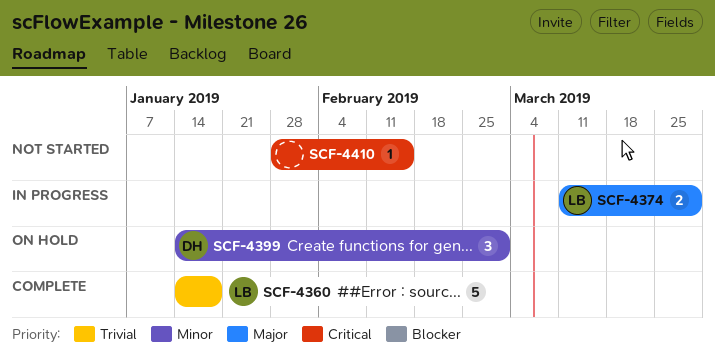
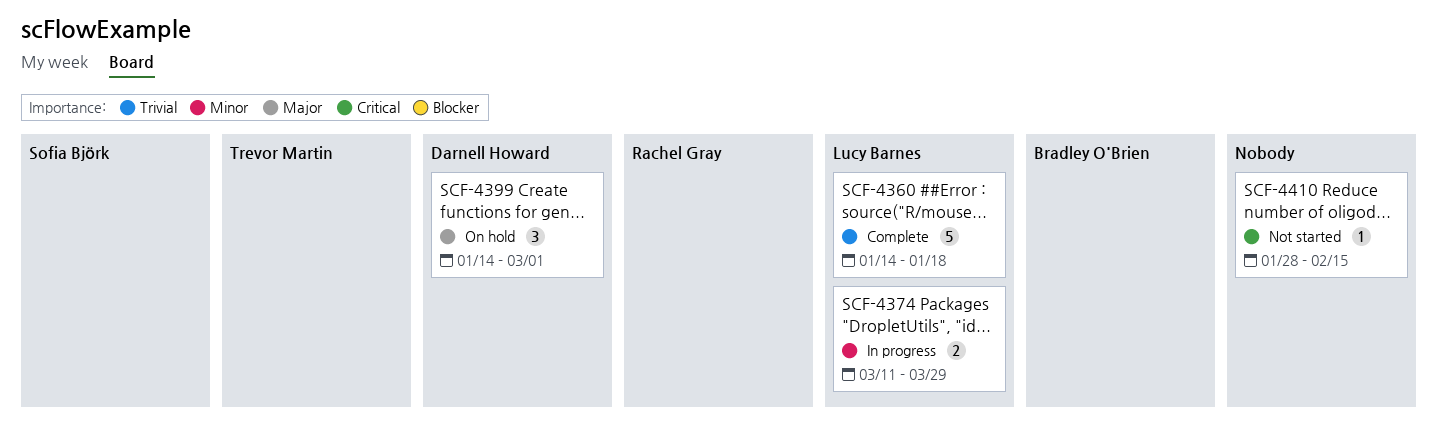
SCF-4374, priority: Major -> Minor
SCF-4399, priority: Minor -> Major

